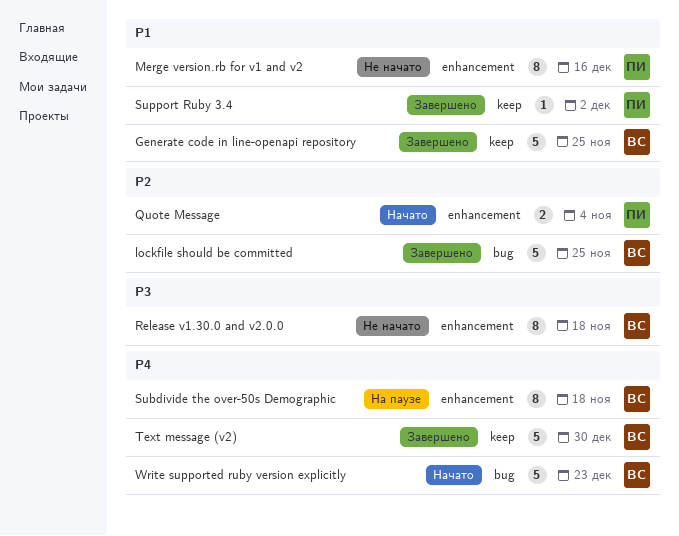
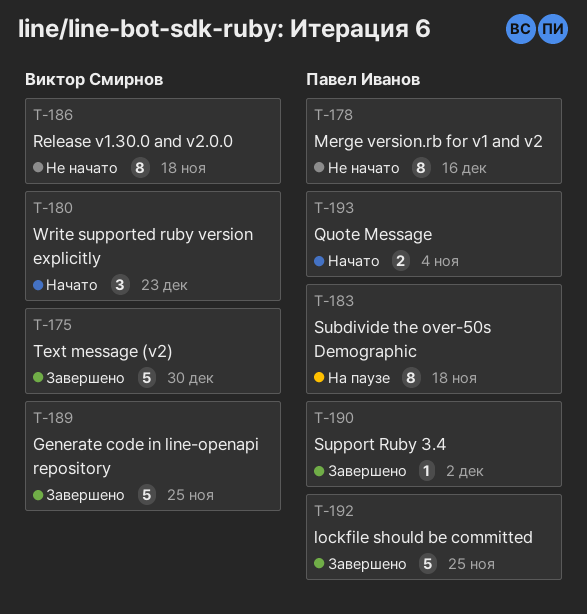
lockfile should be committed, owner: Виктор Смирнов -> Павел Иванов
Subdivide the over-50s Demographic, owner: Виктор Смирнов -> Павел Иванов
Write supported ruby version explicitly, estimate: 5 -> 3

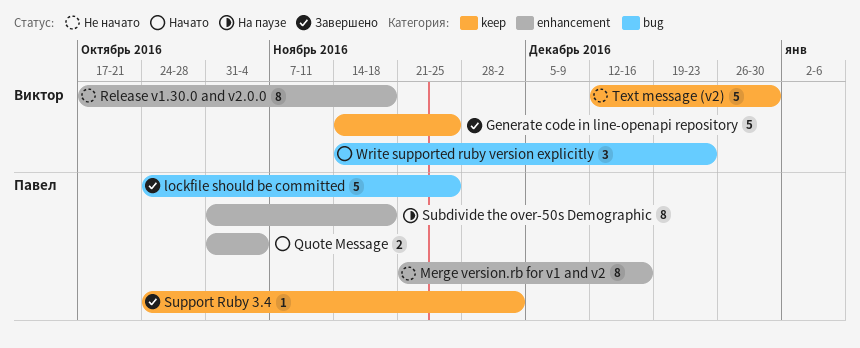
Text message (v2), status: Завершено -> Не начато

